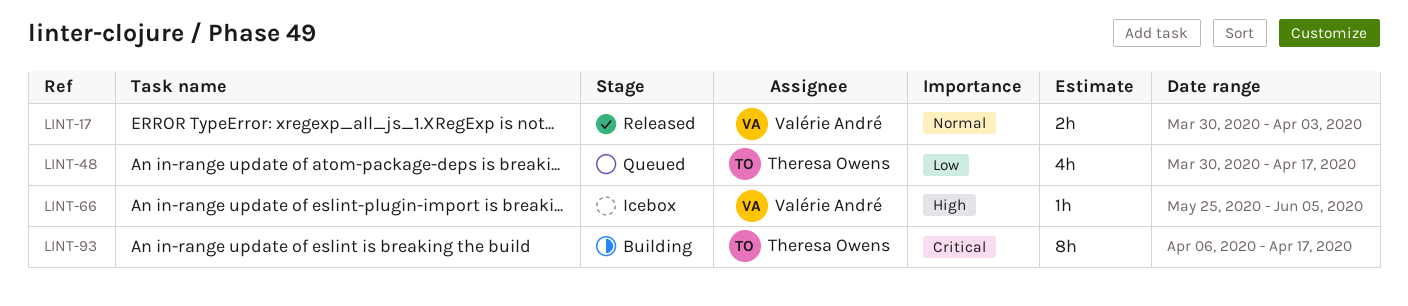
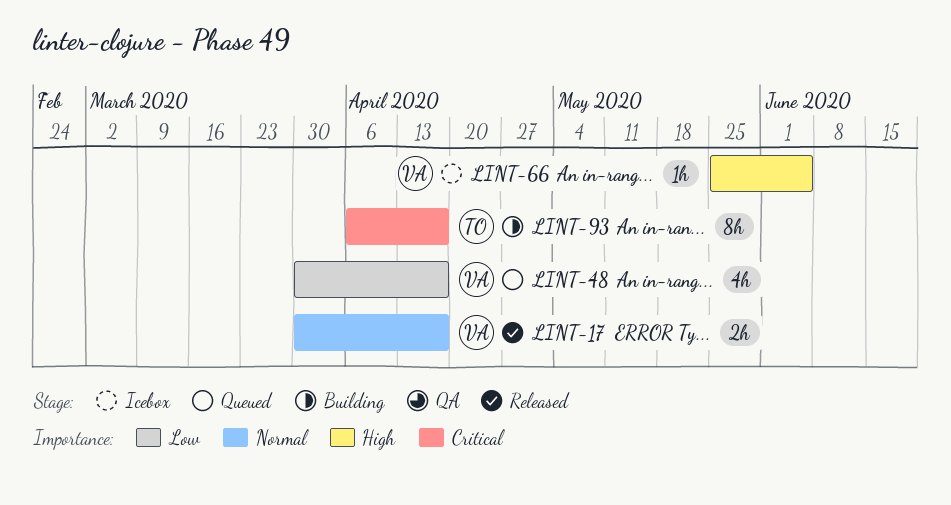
LINT-17, due: Apr 3 -> Apr 17
LINT-48, owner: Theresa Owens -> Valérie André

